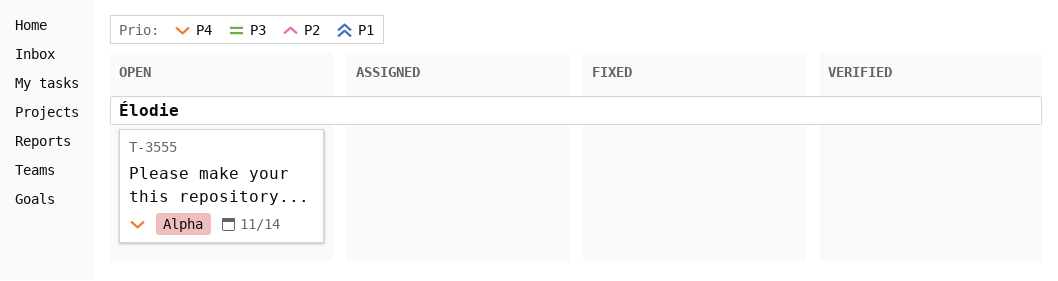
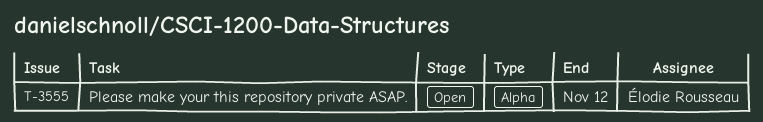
T-3555, due: Nov 14 -> Nov 12

